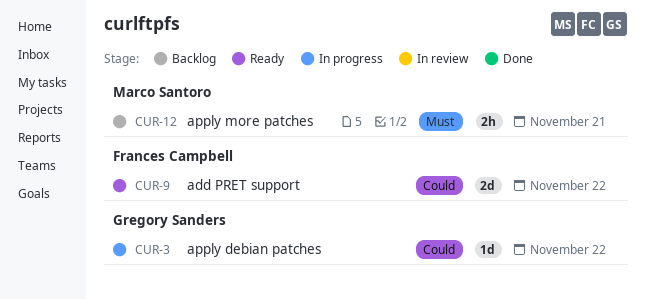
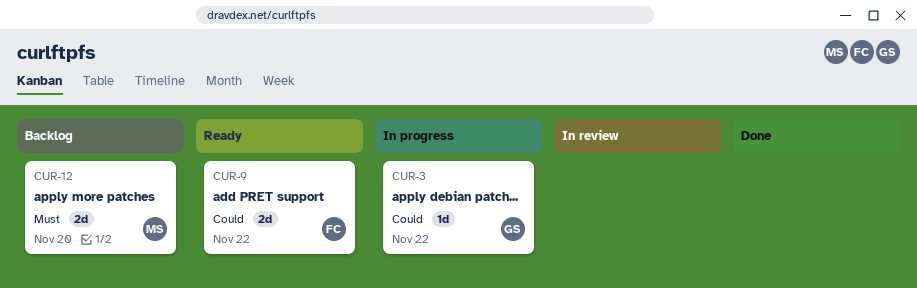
CUR-12, estimate: 2h -> 2d
CUR-12, due: Nov 21 -> Nov 20

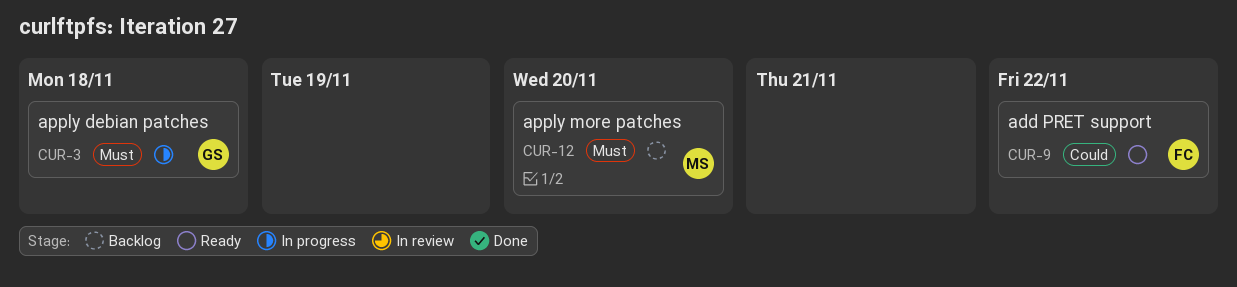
CUR-3, priority: Could -> Must
CUR-3, due: Nov 22 -> Nov 18

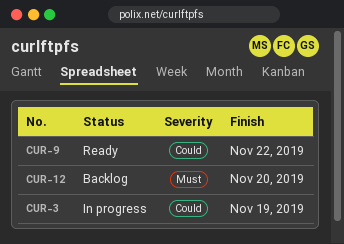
CUR-3, priority: Must -> Could
CUR-3, due: Nov 18 -> Nov 19

